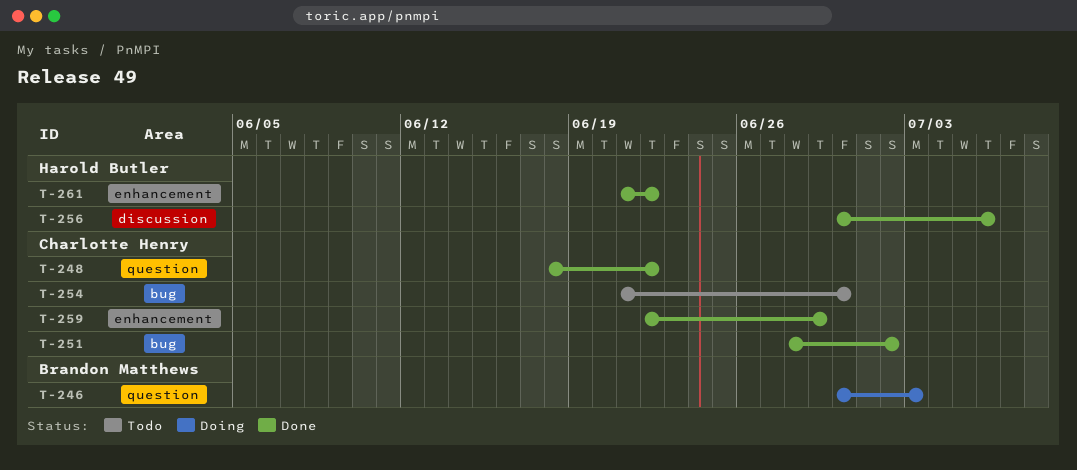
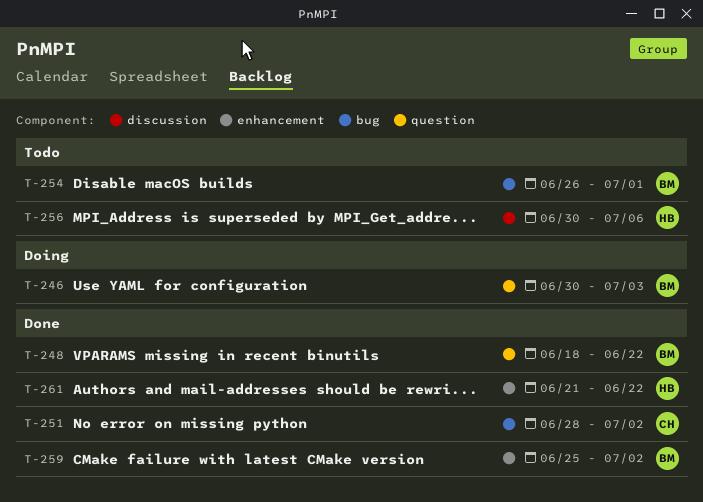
T-248, owner: Charlotte Henry -> Brandon Matthews
T-254, owner: Charlotte Henry -> Brandon Matthews
T-254, start: Jun 21 -> Jun 26
T-254, due: Jun 30 -> Jul 1
T-256, status: Done -> Todo
T-259, owner: Charlotte Henry -> Brandon Matthews
T-259, start: Jun 22 -> Jun 25
T-259, due: Jun 29 -> Jul 2

